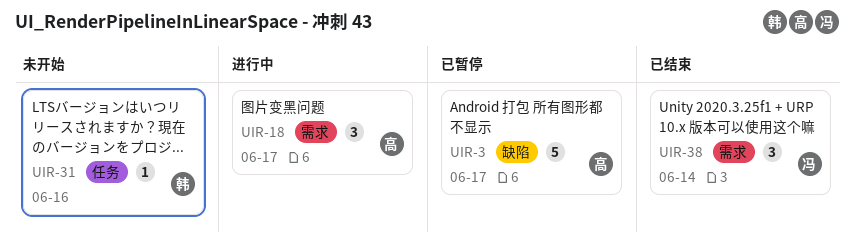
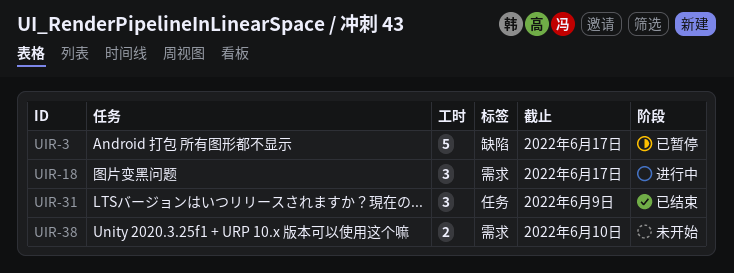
UIR-31, status: 未开始 -> 已结束
UIR-31, estimate: 1 -> 3
UIR-31, due: Jun 16 -> Jun 9
UIR-38, status: 已结束 -> 未开始
UIR-38, estimate: 3 -> 2
UIR-38, due: Jun 14 -> Jun 10

